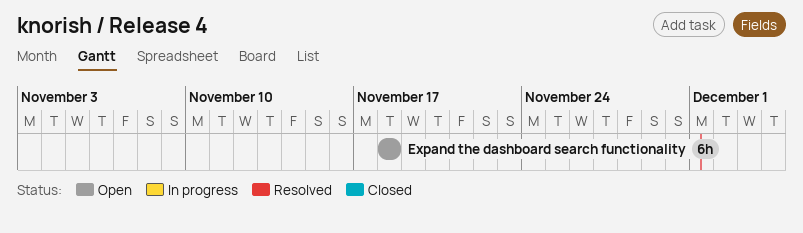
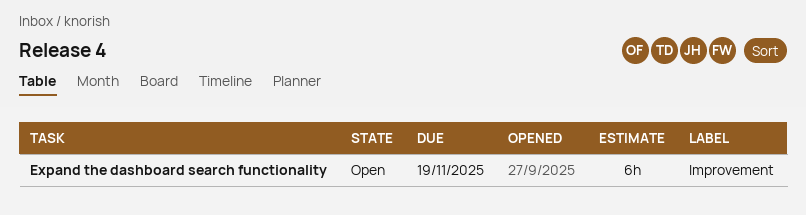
Expand the dashboard search functionality, due: Nov 18 -> Nov 19

